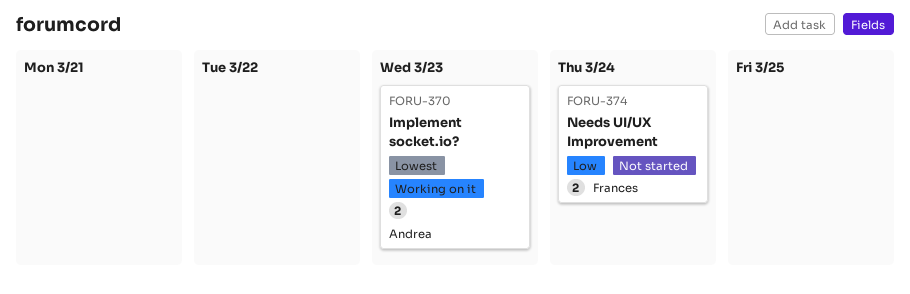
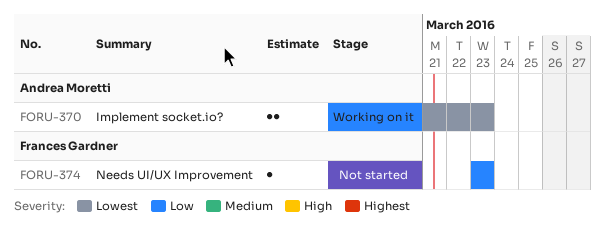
FORU-374, estimate: 2 -> 1
FORU-374, due: Mar 24 -> Mar 23

